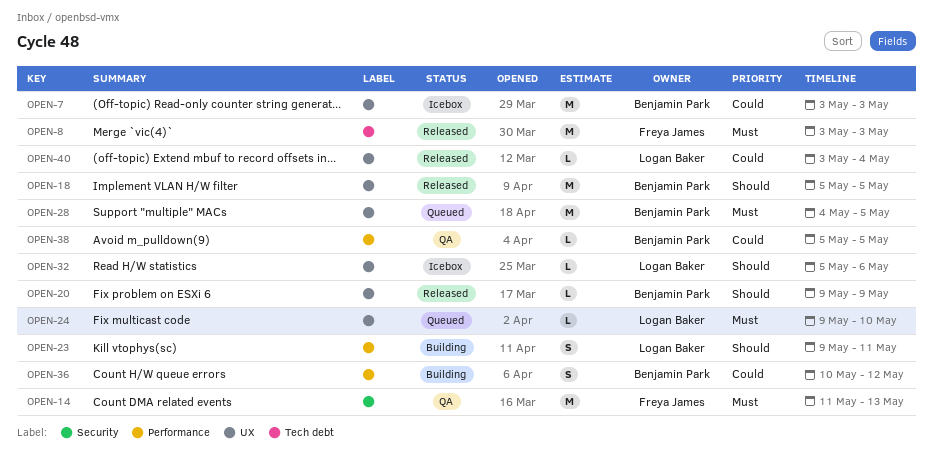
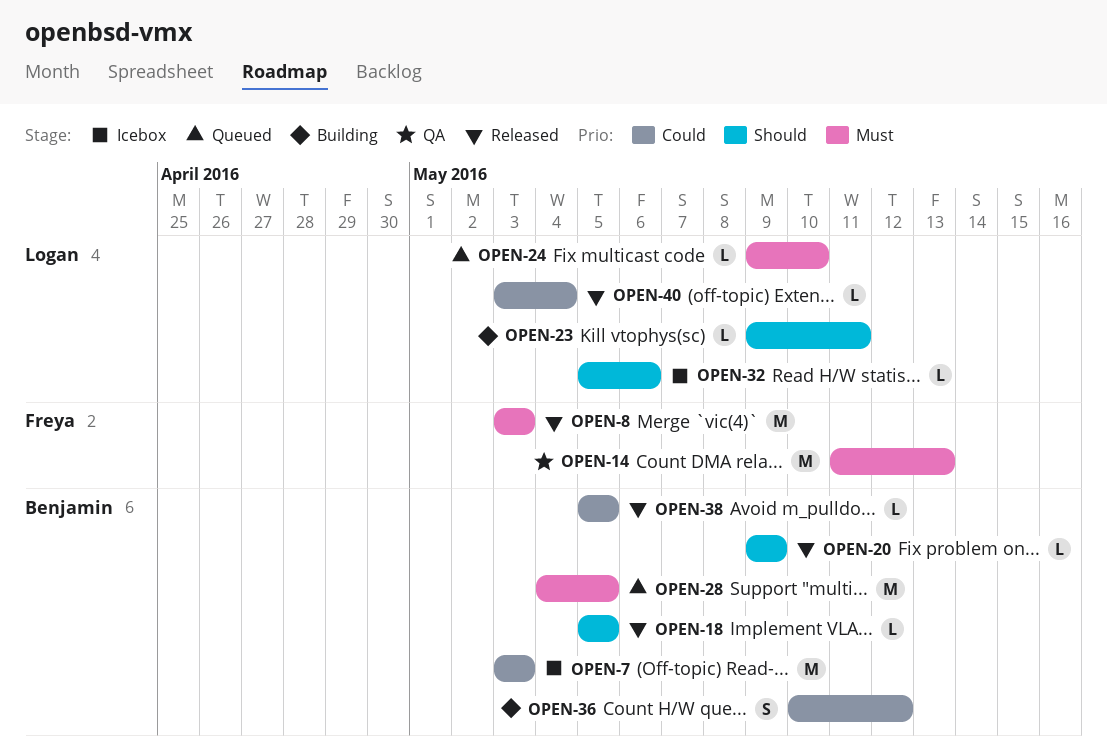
OPEN-18, estimate: M -> L
OPEN-23, estimate: S -> L
OPEN-38, status: QA -> Released

